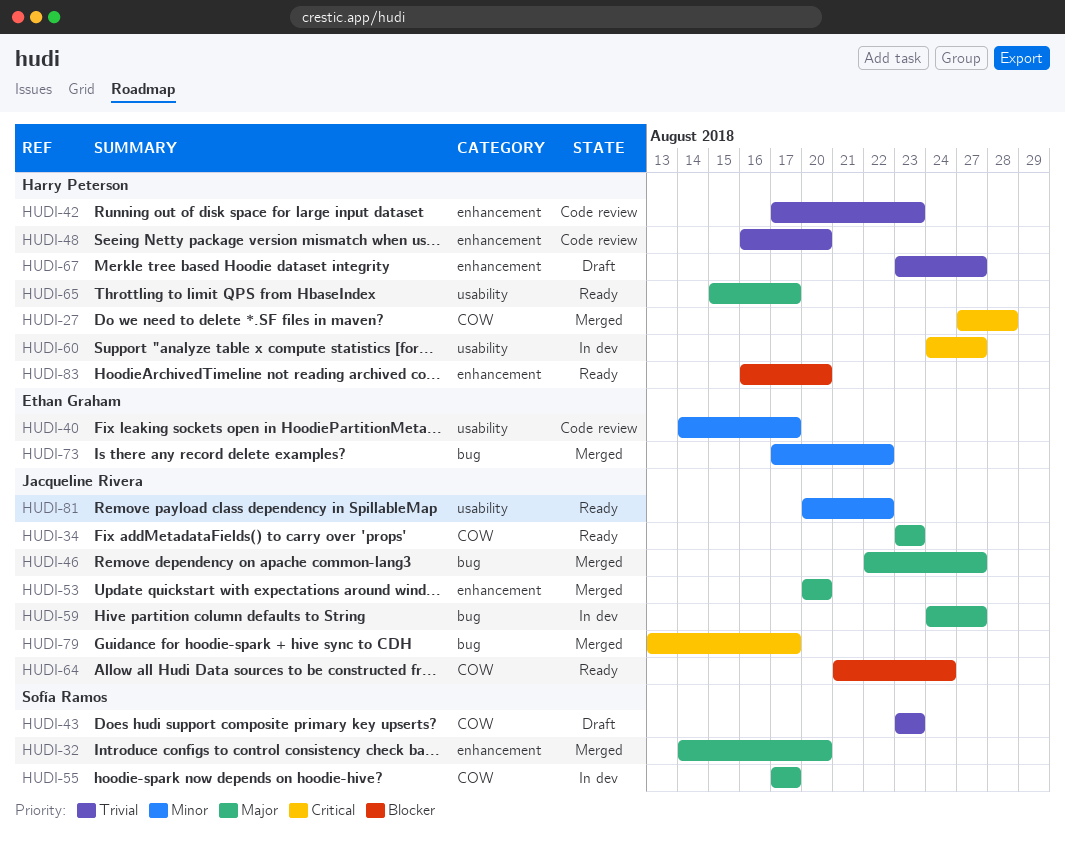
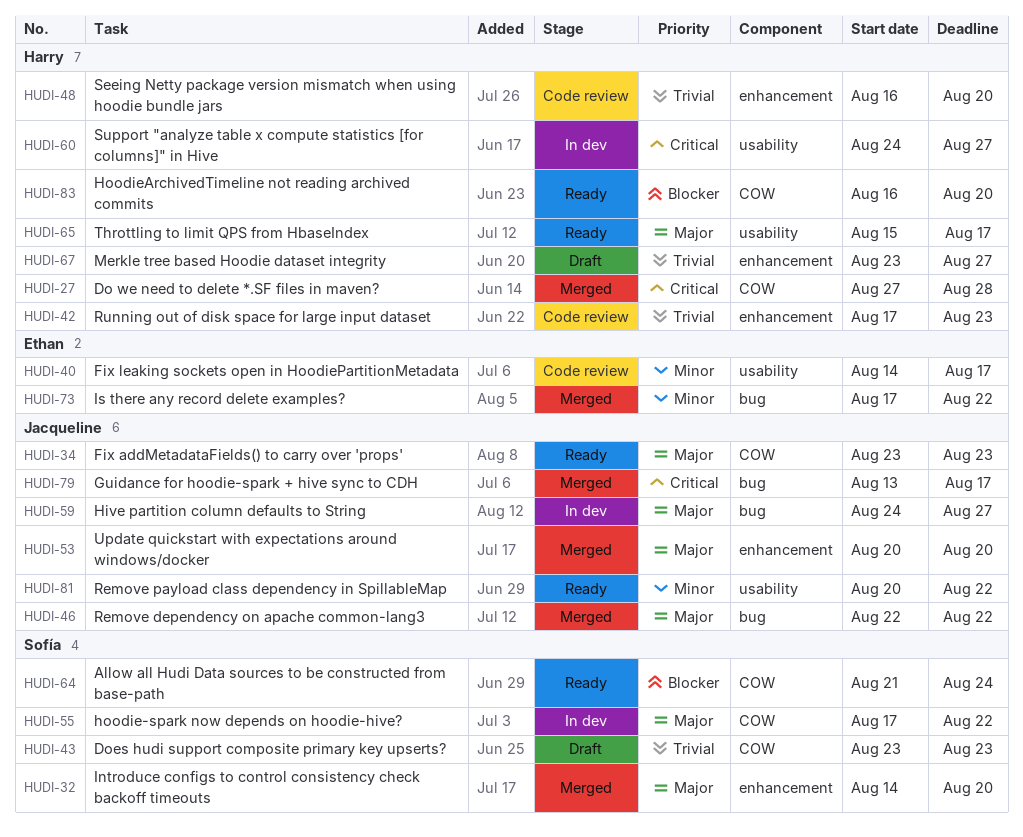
HUDI-46, due: Aug 27 -> Aug 22
HUDI-55, due: Aug 17 -> Aug 22
HUDI-64, owner: Jacqueline Rivera -> Sofía Ramos
HUDI-83, label: enhancement -> COW

